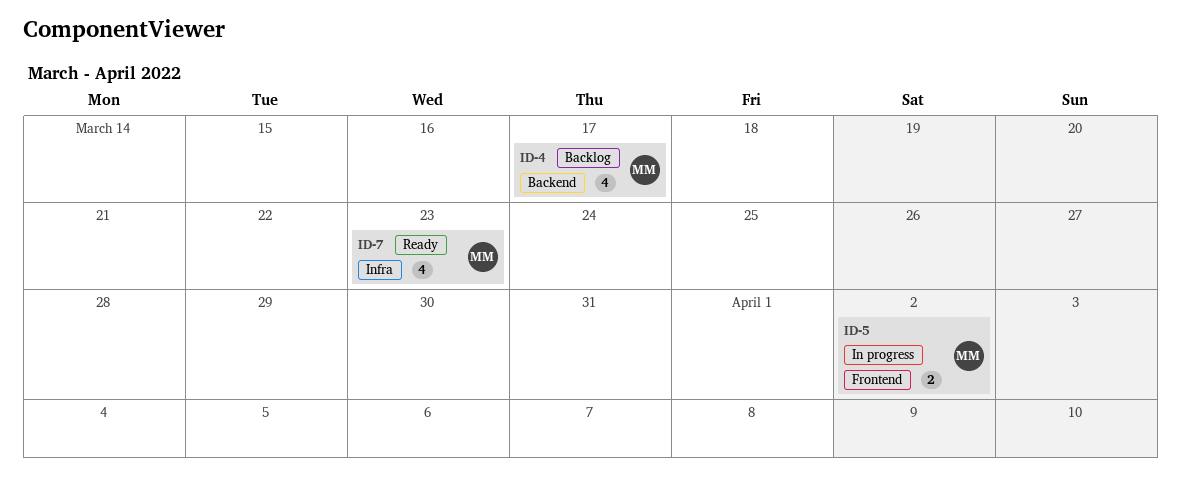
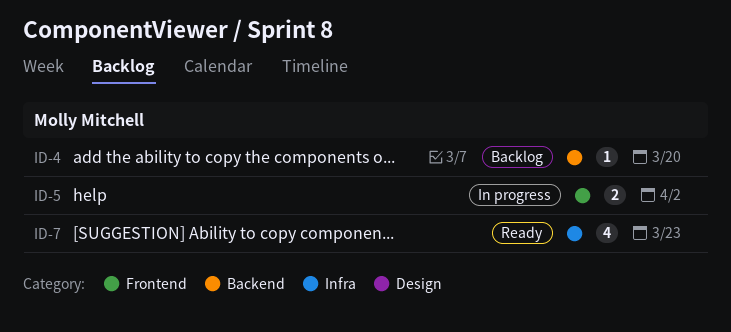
ID-4, estimate: 4 -> 1
ID-4, due: Mar 17 -> Mar 20

